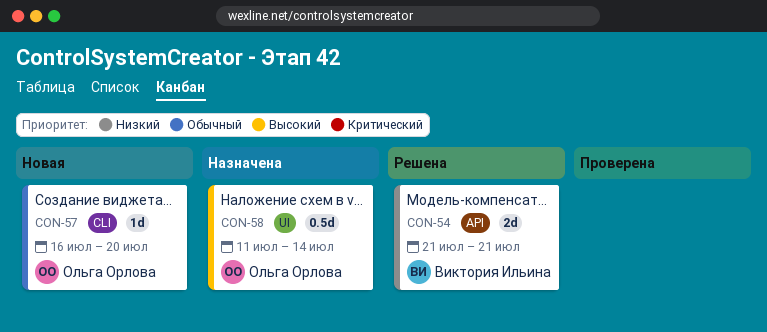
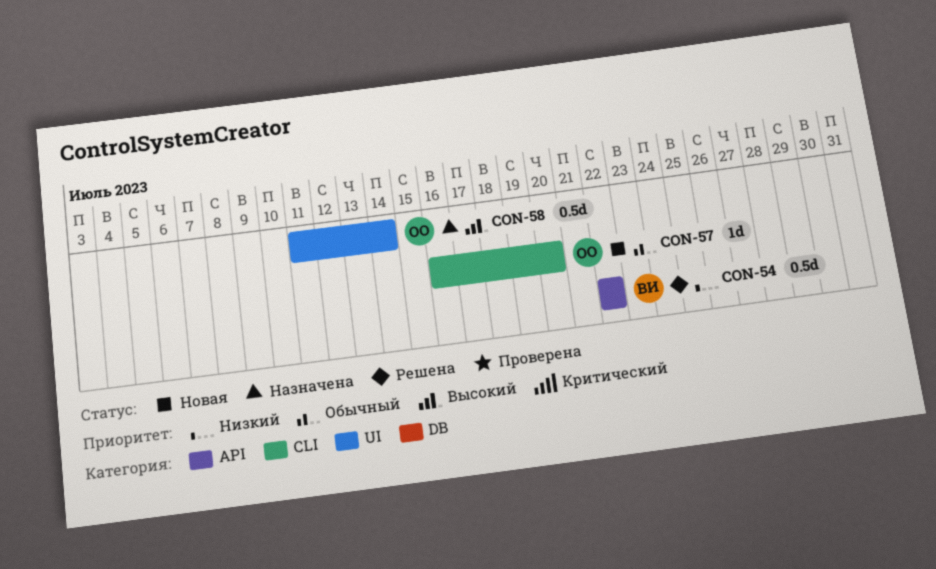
CON-54, estimate: 2d -> 0.5d
CON-54, start: Jul 21 -> Jul 22
CON-54, due: Jul 21 -> Jul 22

